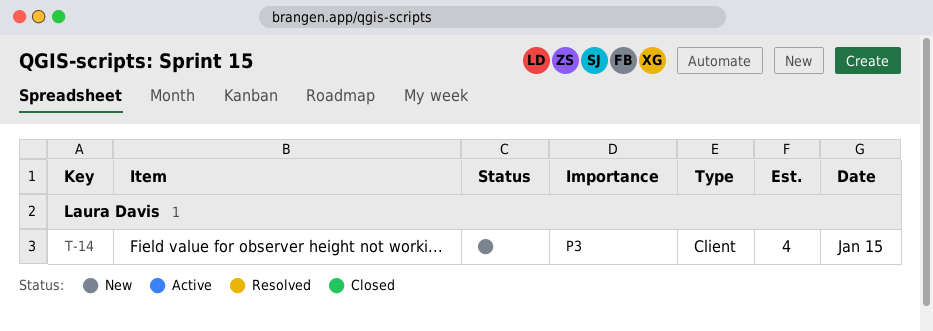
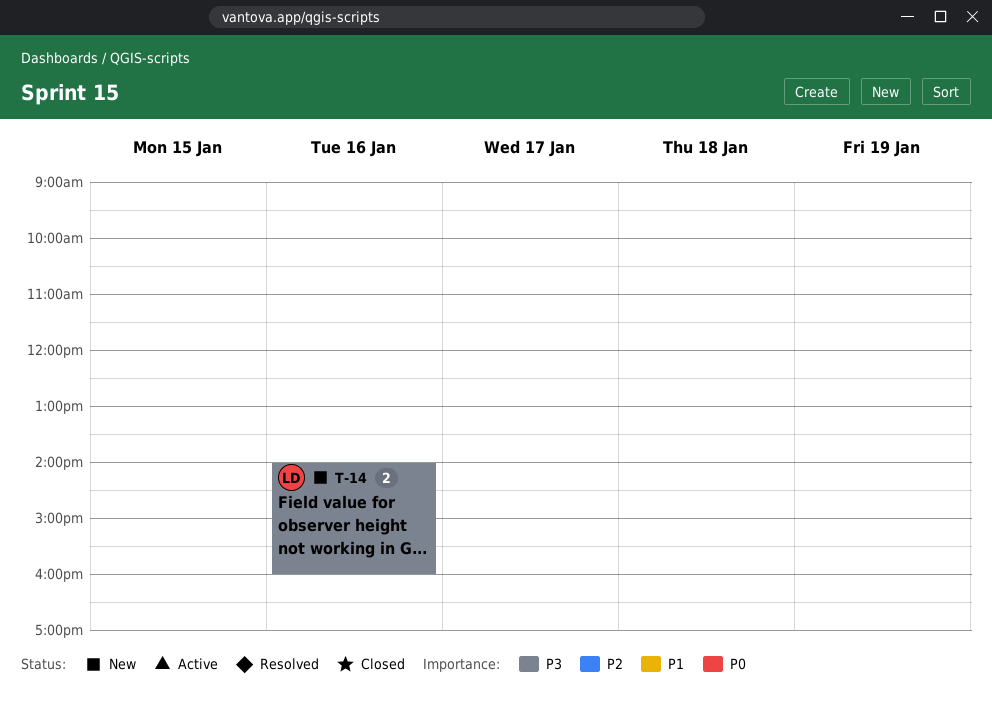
T-14, estimate: 4 -> 2
T-14, day: Jan 15 -> Jan 16

